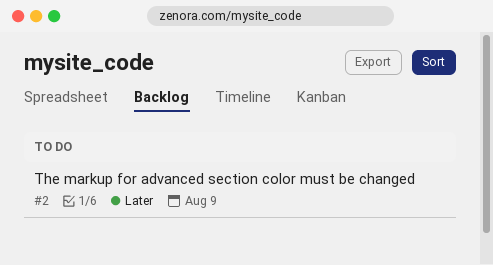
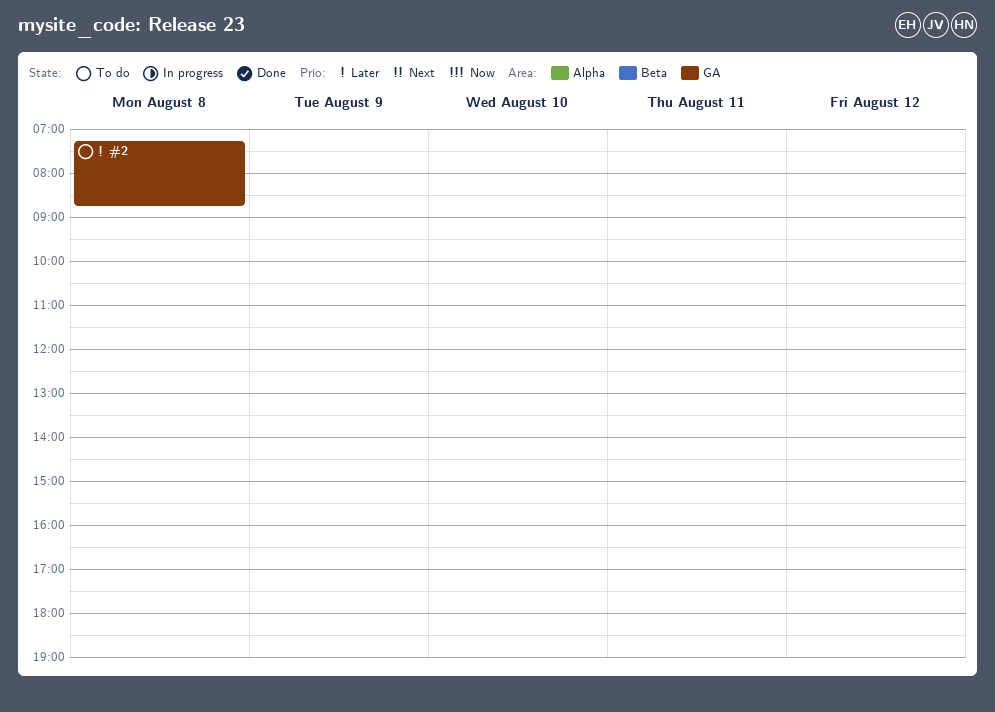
#2, day: Aug 9 -> Aug 8

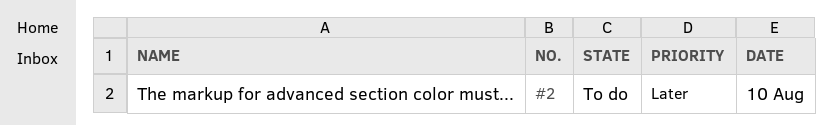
#2, day: Aug 8 -> Aug 10

